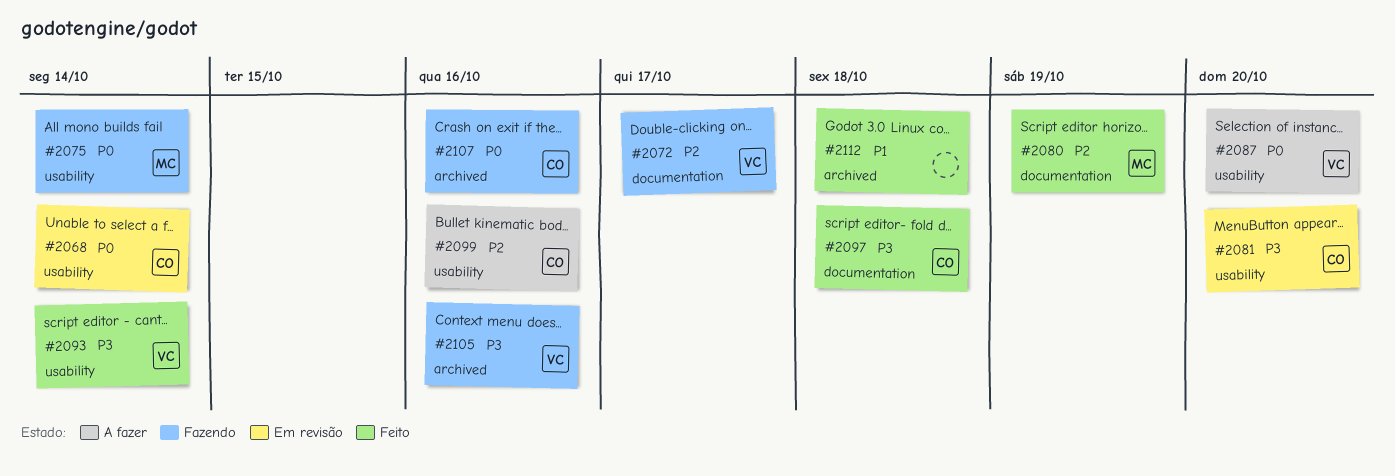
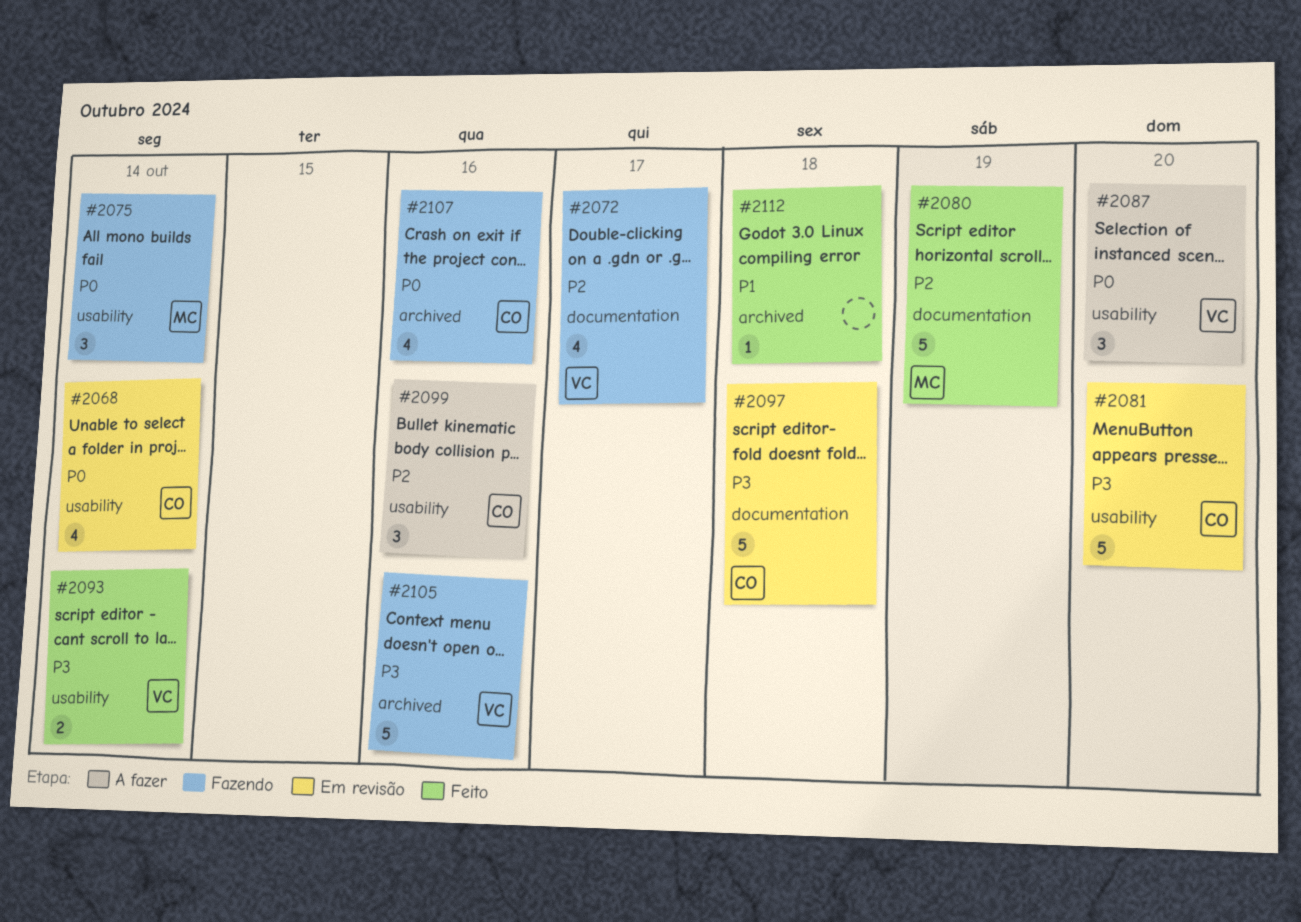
#2097, status: Feito -> Em revisão

